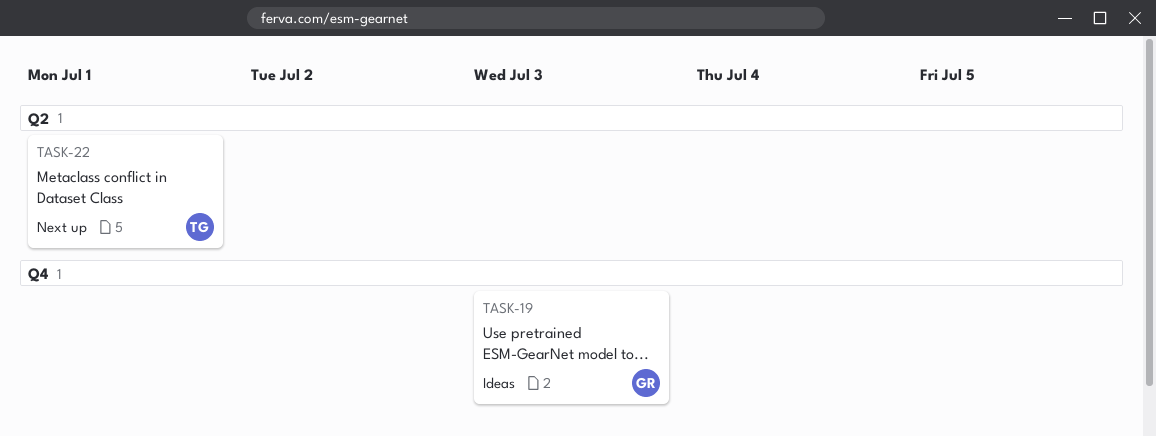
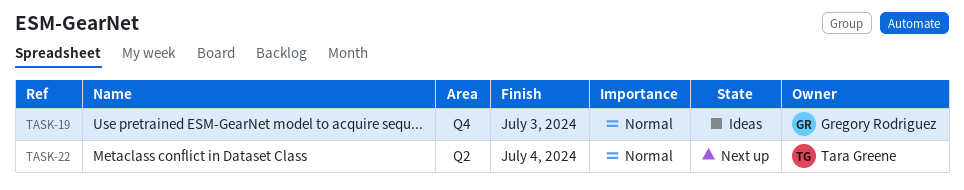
TASK-22, due: Jul 1 -> Jul 4

